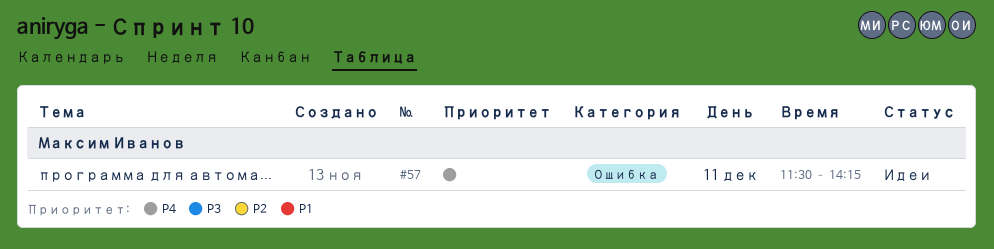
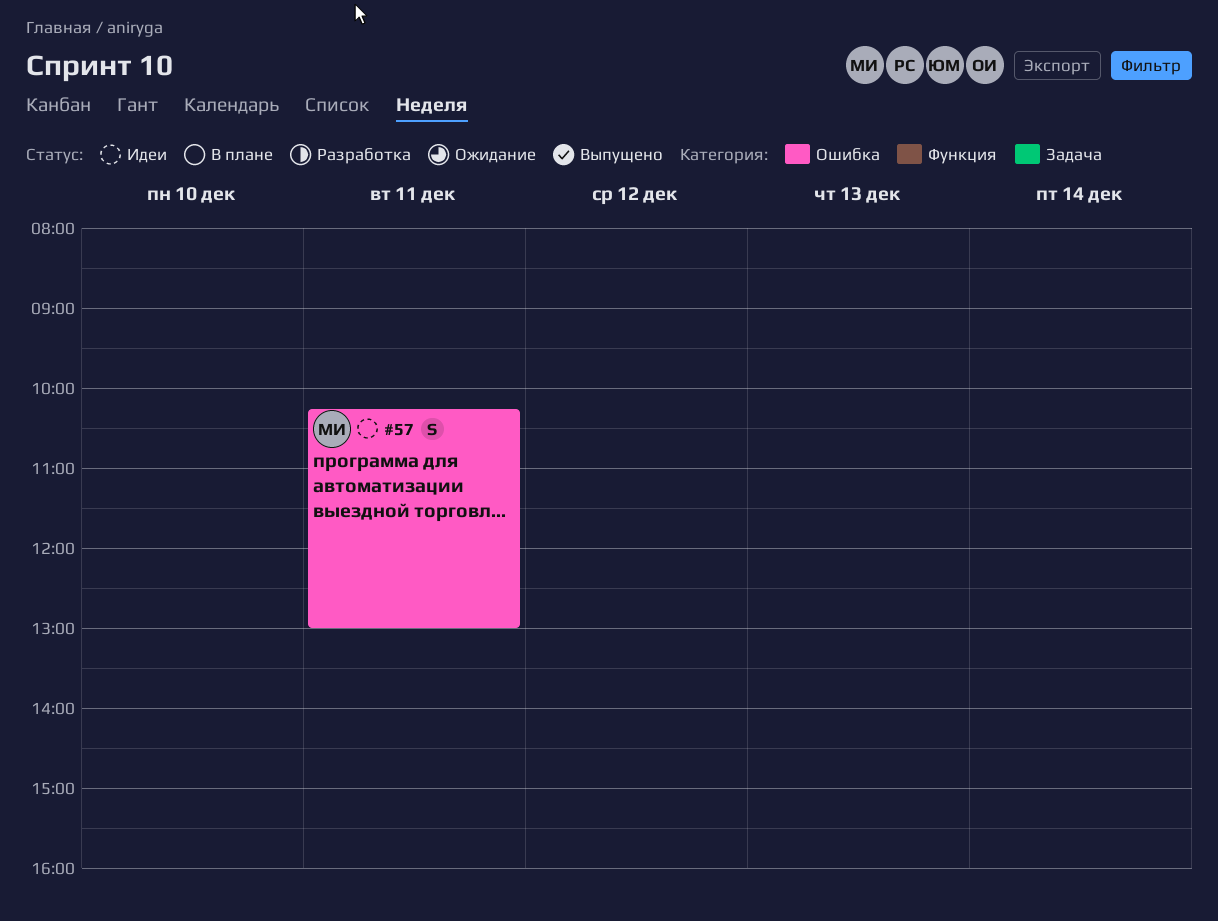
#57, begins: 11:30 -> 10:15
#57, ends: 14:15 -> 13:00

